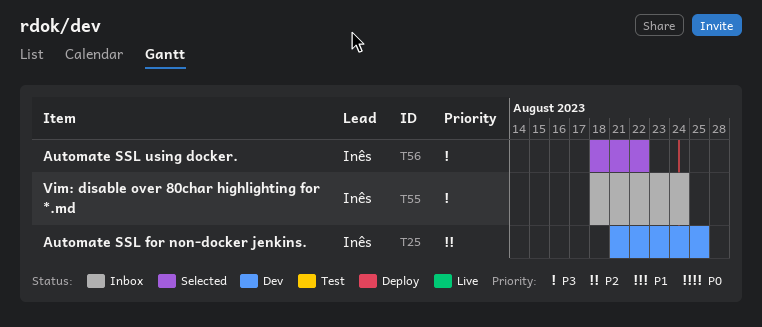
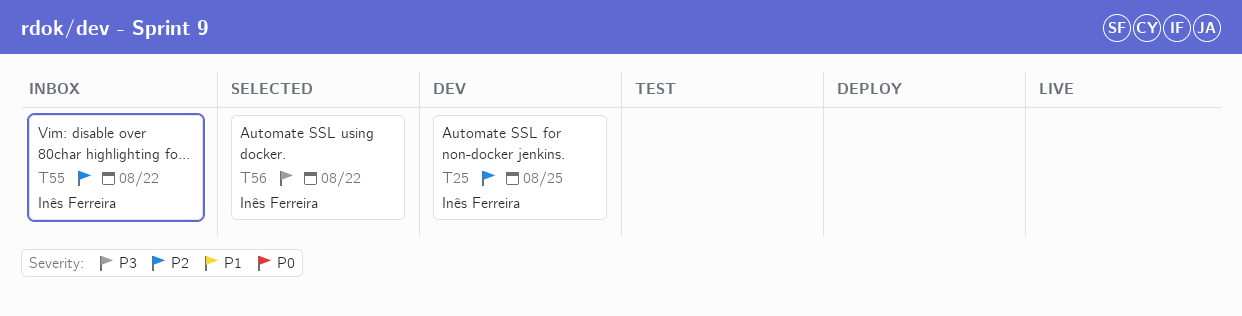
T55, priority: P3 -> P2
T55, due: Aug 24 -> Aug 22

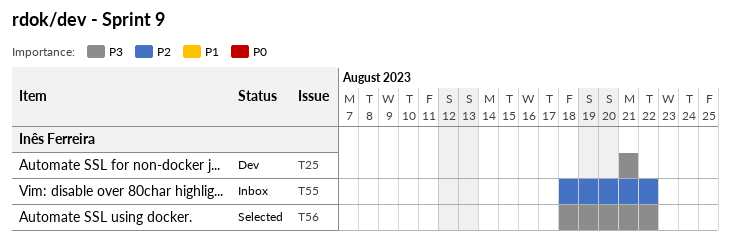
T25, priority: P2 -> P3
T25, due: Aug 25 -> Aug 21

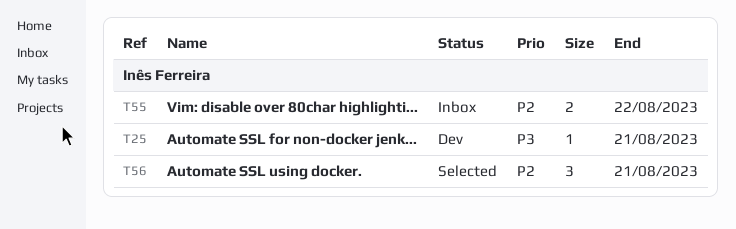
T56, priority: P3 -> P2
T56, due: Aug 22 -> Aug 21

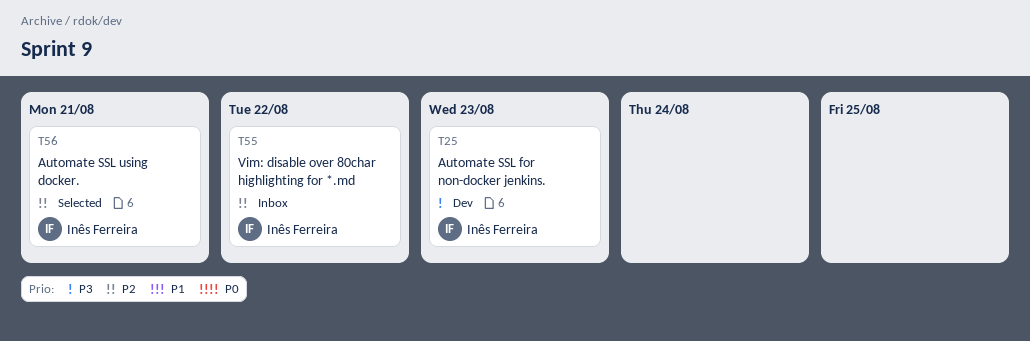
T25, due: Aug 21 -> Aug 23

